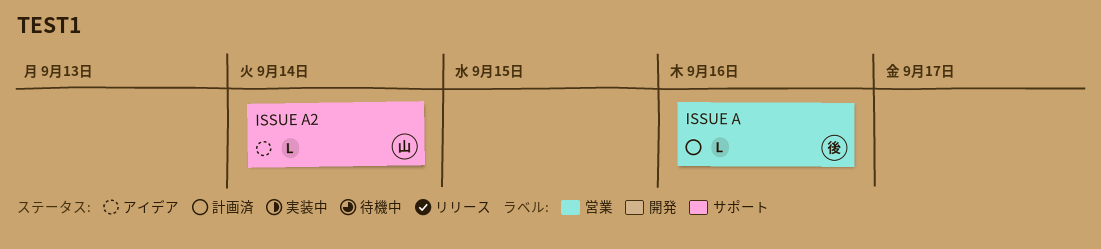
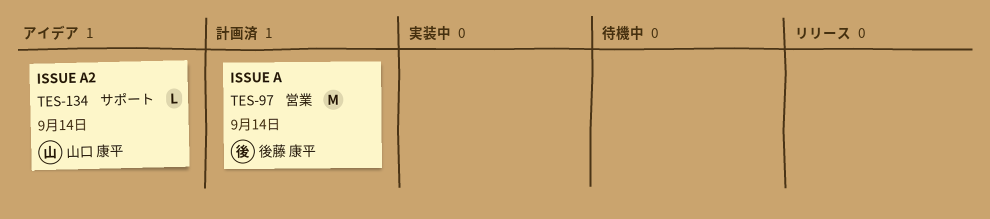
ISSUE A, estimate: L -> M
ISSUE A, due: Sep 16 -> Sep 14

